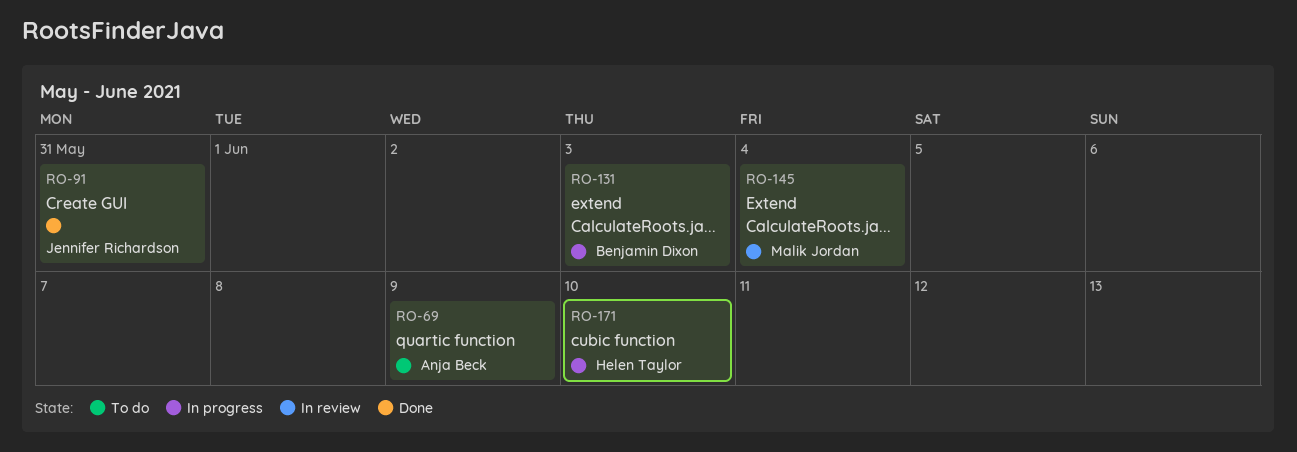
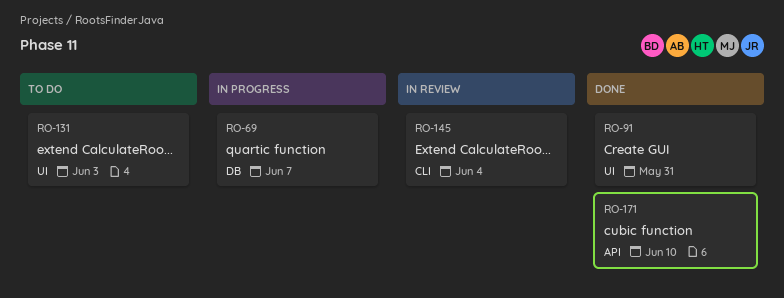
RO-69, status: To do -> In progress
RO-69, due: Jun 9 -> Jun 7
RO-131, status: In progress -> To do
RO-171, status: In progress -> Done

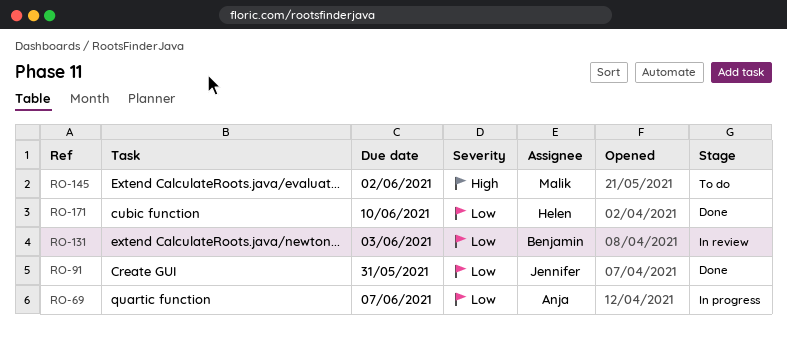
RO-131, status: To do -> In review
RO-145, status: In review -> To do
RO-145, due: Jun 4 -> Jun 2

